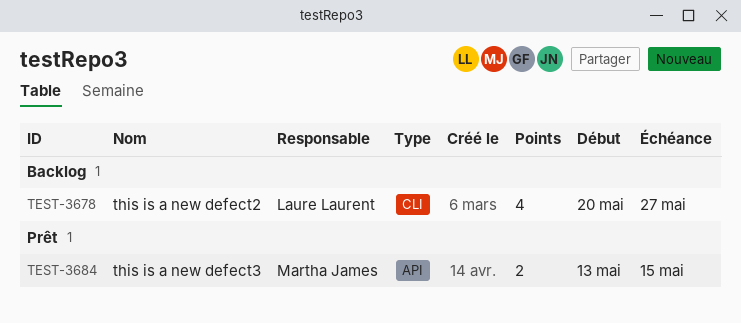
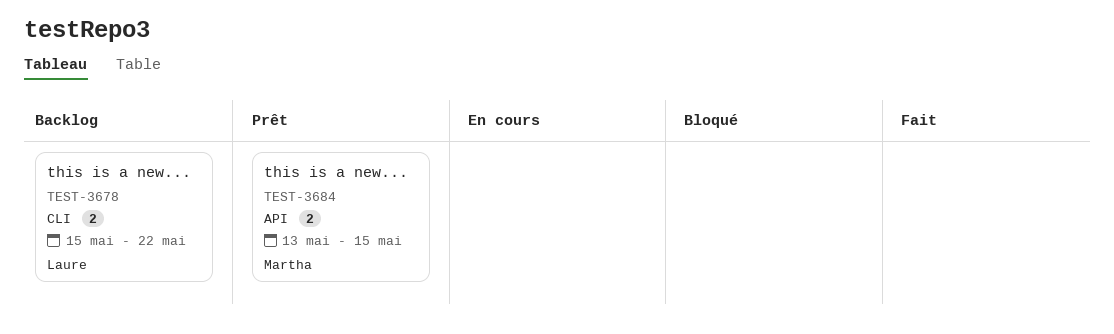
TEST-3678, estimate: 4 -> 2
TEST-3678, start: May 20 -> May 15
TEST-3678, due: May 27 -> May 22

